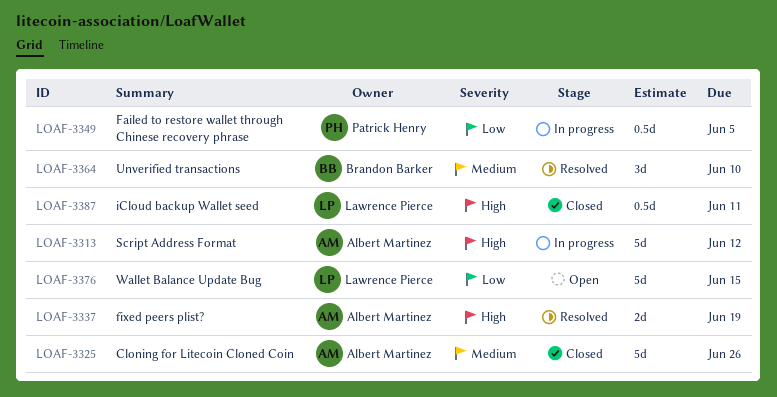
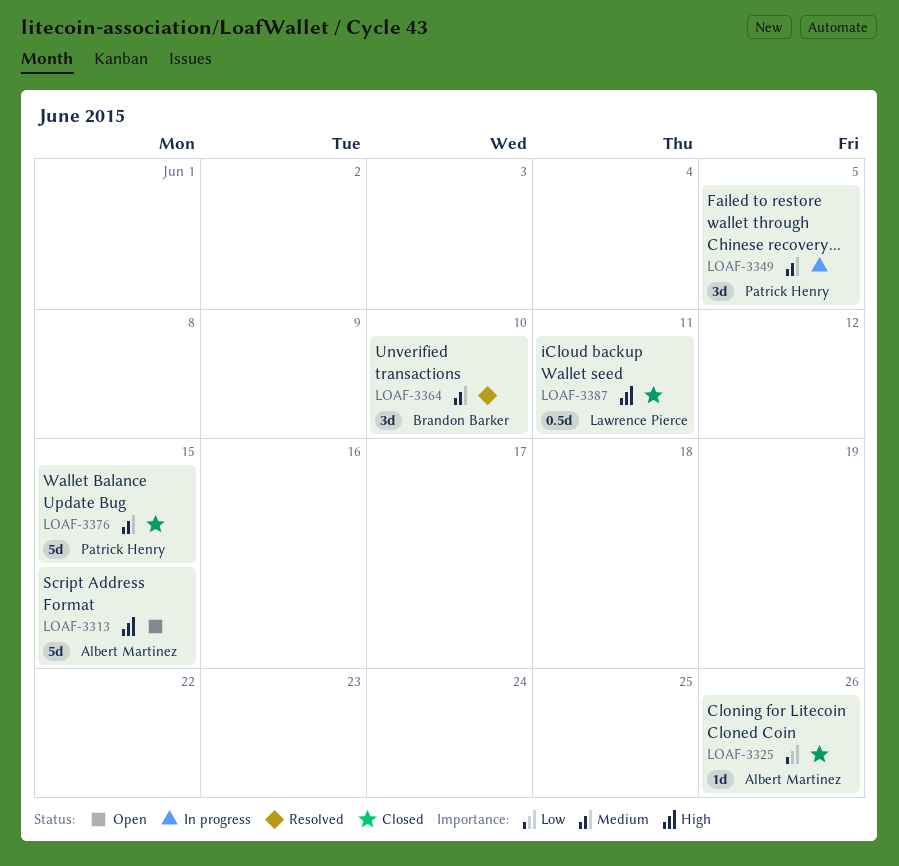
LOAF-3313, status: In progress -> Open
LOAF-3313, due: Jun 12 -> Jun 15
LOAF-3325, priority: Medium -> Low
LOAF-3325, estimate: 5d -> 1d
LOAF-3337: present -> none
LOAF-3349, priority: Low -> Medium
LOAF-3349, estimate: 0.5d -> 3d
LOAF-3376, status: Open -> Closed
LOAF-3376, owner: Lawrence Pierce -> Patrick Henry
LOAF-3376, priority: Low -> Medium

